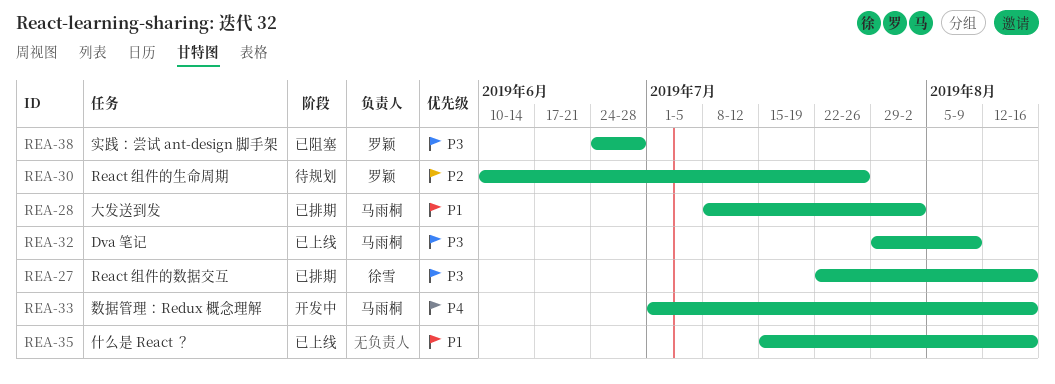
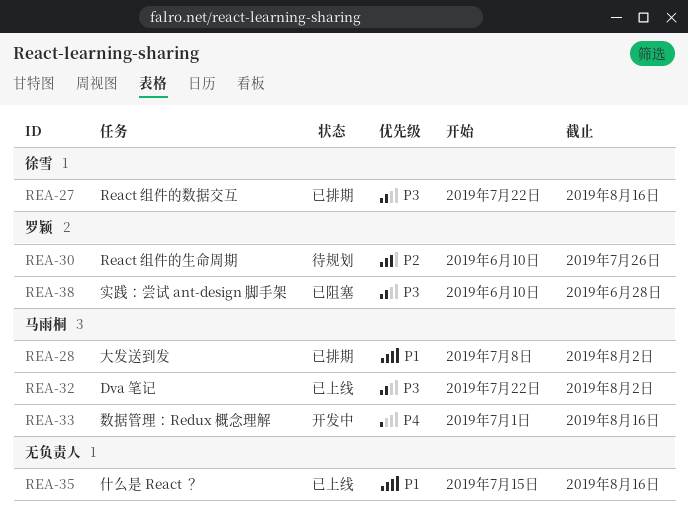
REA-32, start: Jul 29 -> Jul 22
REA-32, due: Aug 9 -> Aug 2
REA-38, start: Jun 24 -> Jun 10

